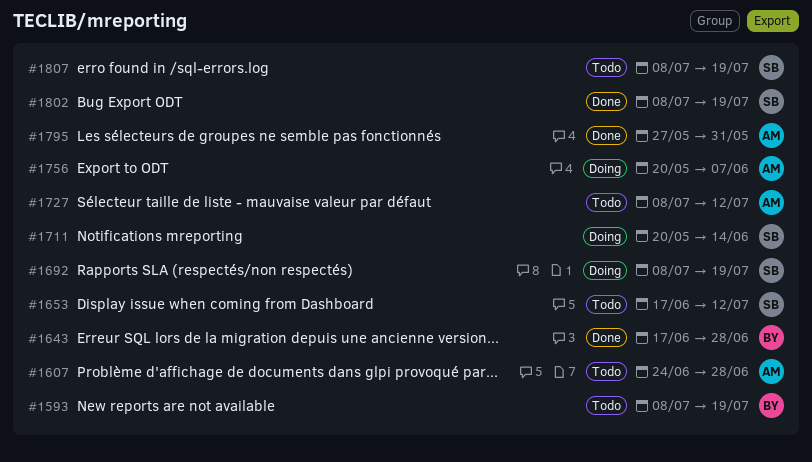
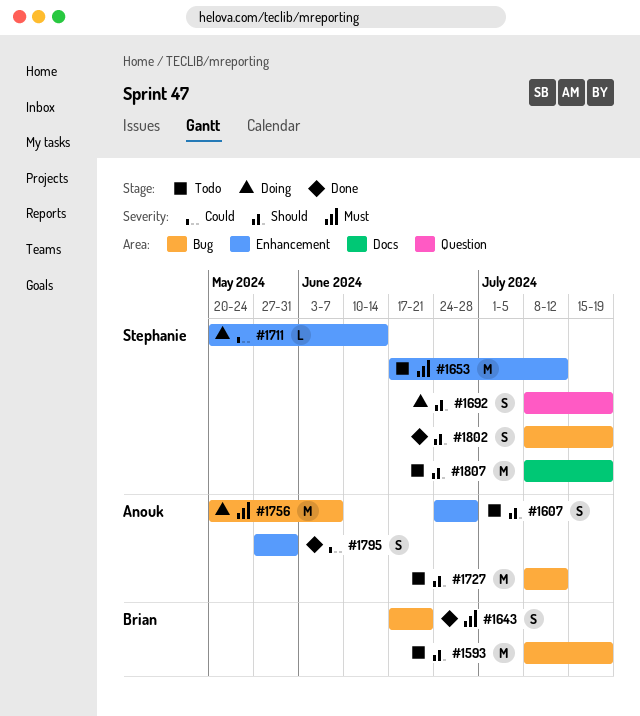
#1643, due: Jun 28 -> Jun 21

